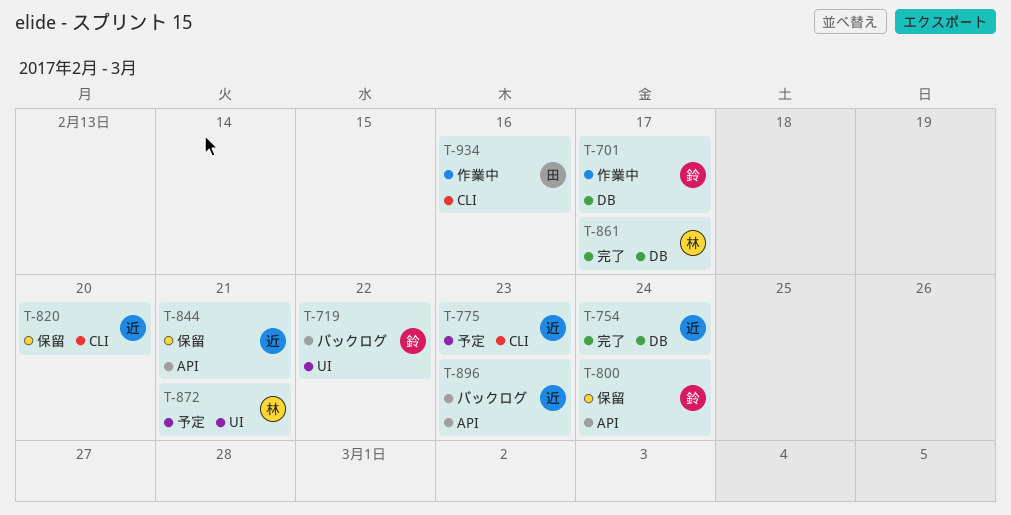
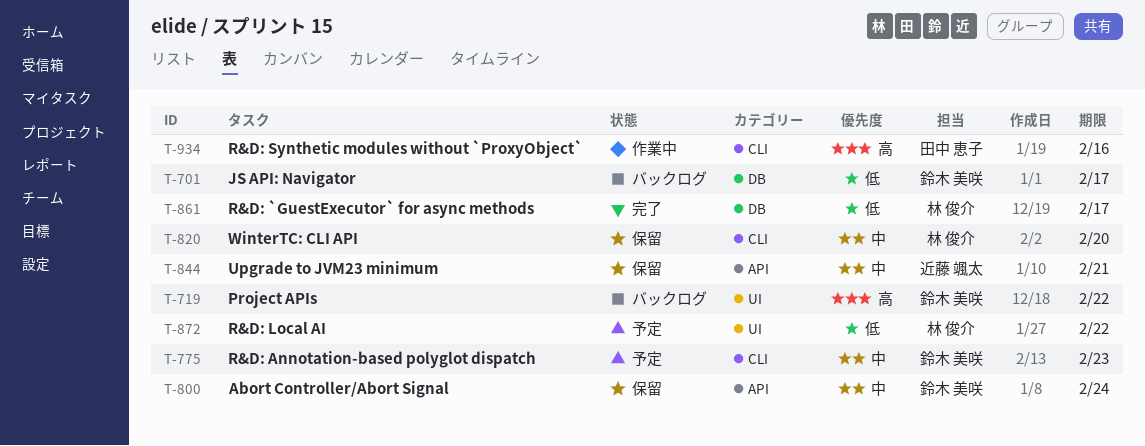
T-701, status: 作業中 -> バックログ
T-754: present -> none
T-775, owner: 近藤 颯太 -> 鈴木 美咲
T-820, owner: 近藤 颯太 -> 林 俊介
T-872, due: Feb 21 -> Feb 22
T-896: present -> none

